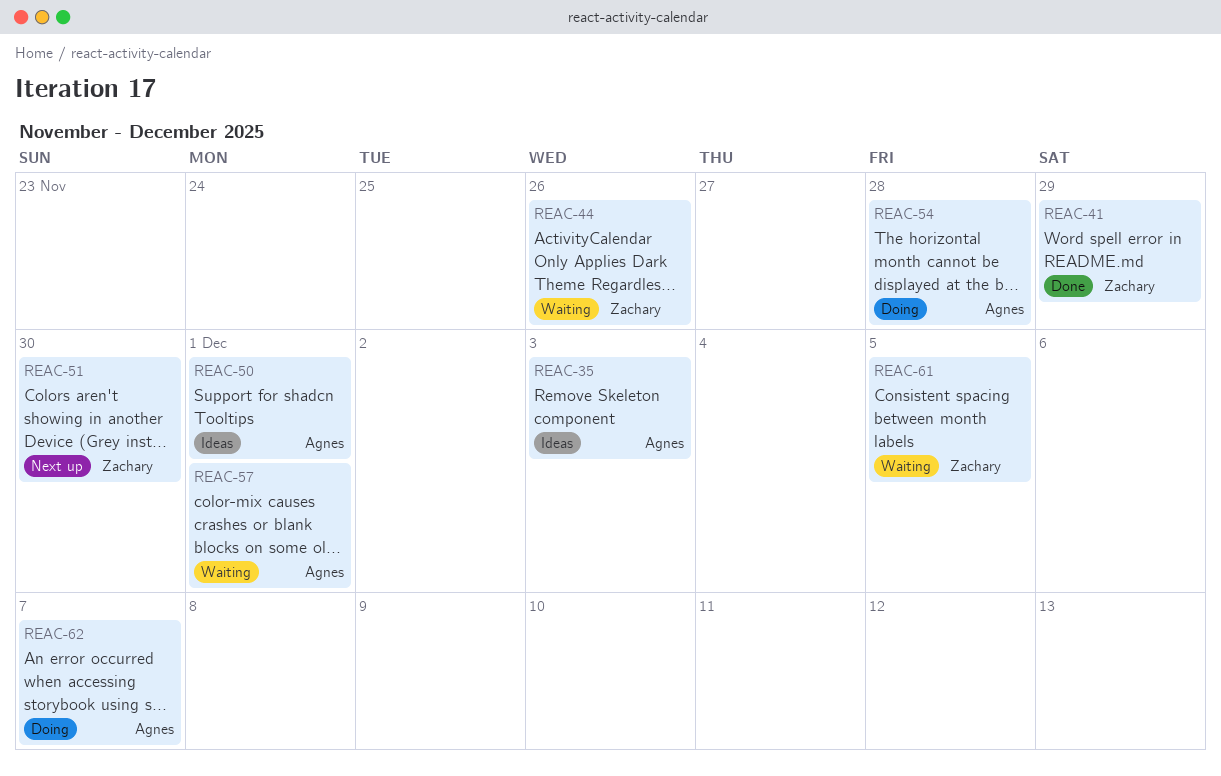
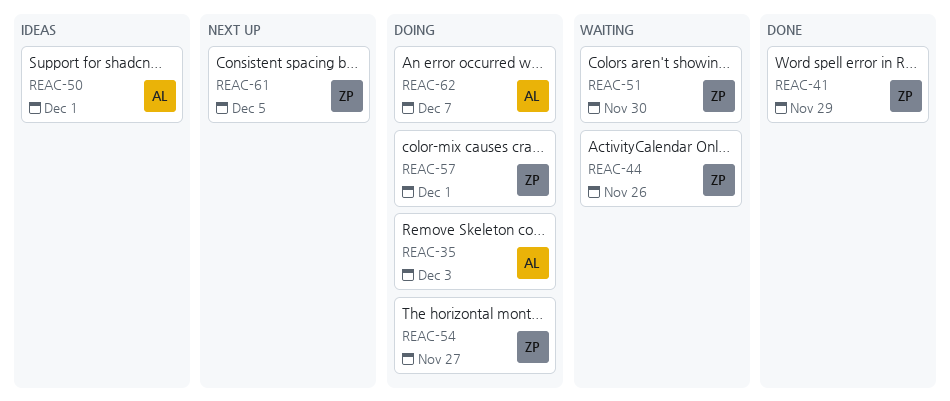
REAC-35, status: Ideas -> Doing
REAC-51, status: Next up -> Waiting
REAC-54, owner: Agnes -> Zachary
REAC-54, due: Nov 28 -> Nov 27
REAC-57, status: Waiting -> Doing
REAC-57, owner: Agnes -> Zachary
REAC-61, status: Waiting -> Next up

